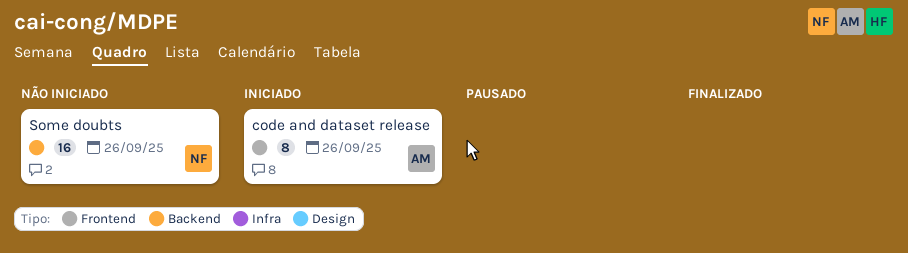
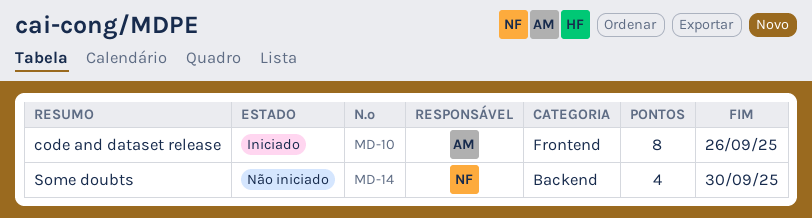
Some doubts, estimate: 16 -> 4
Some doubts, due: Sep 26 -> Sep 30

